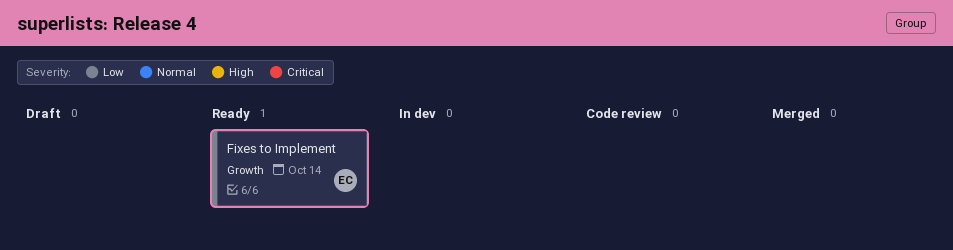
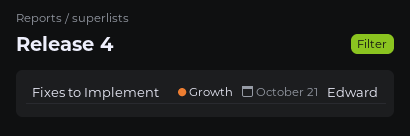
Fixes to Implement, due: Oct 14 -> Oct 21

